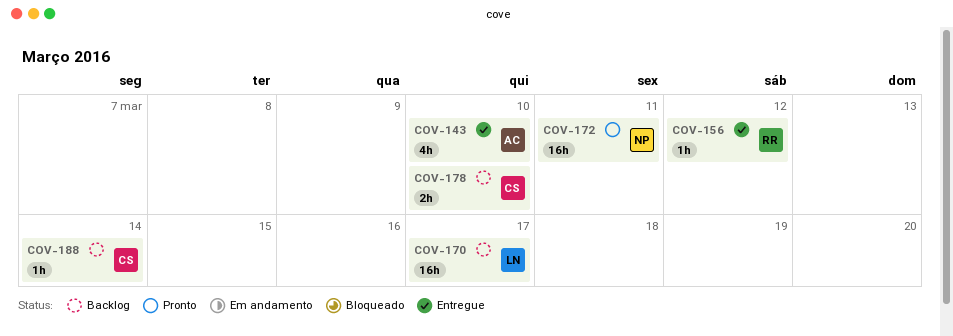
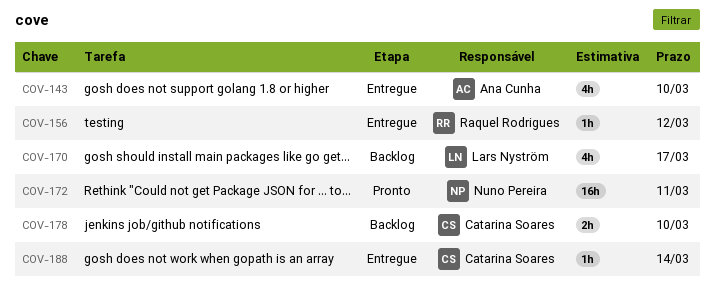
COV-170, estimate: 16h -> 4h
COV-188, status: Backlog -> Entregue

